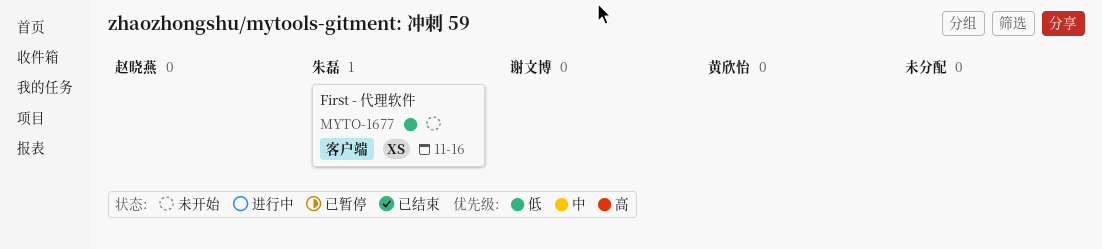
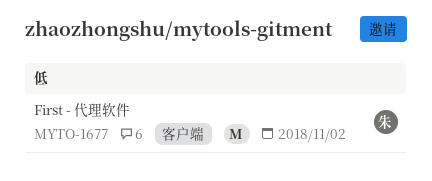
MYTO-1677, estimate: XS -> M
MYTO-1677, due: Nov 16 -> Nov 2

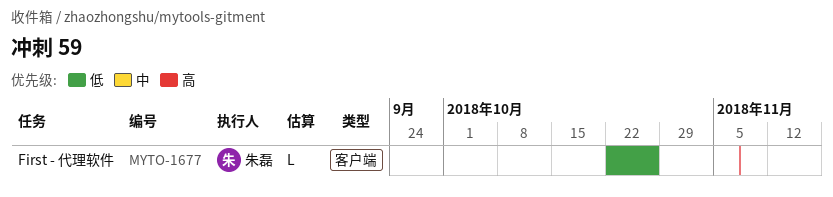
MYTO-1677, estimate: M -> L
MYTO-1677, due: Nov 2 -> Oct 26

